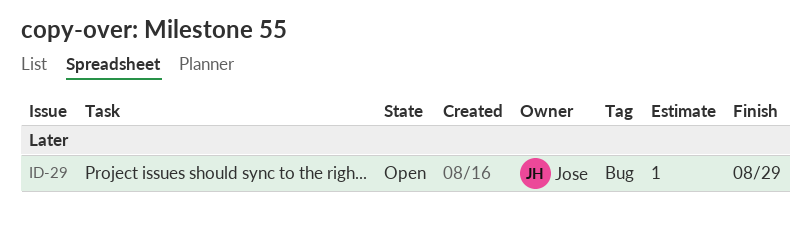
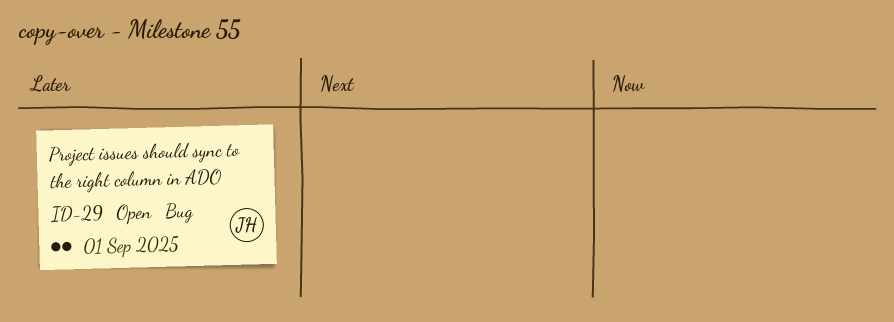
ID-29, estimate: 1 -> 2
ID-29, due: Aug 29 -> Sep 1

